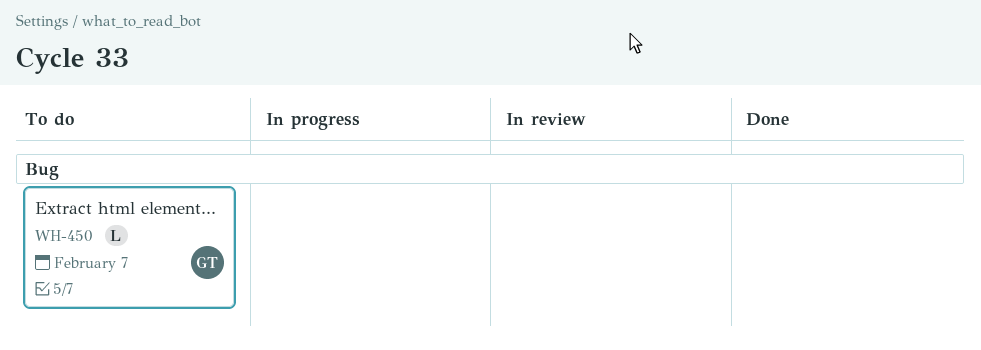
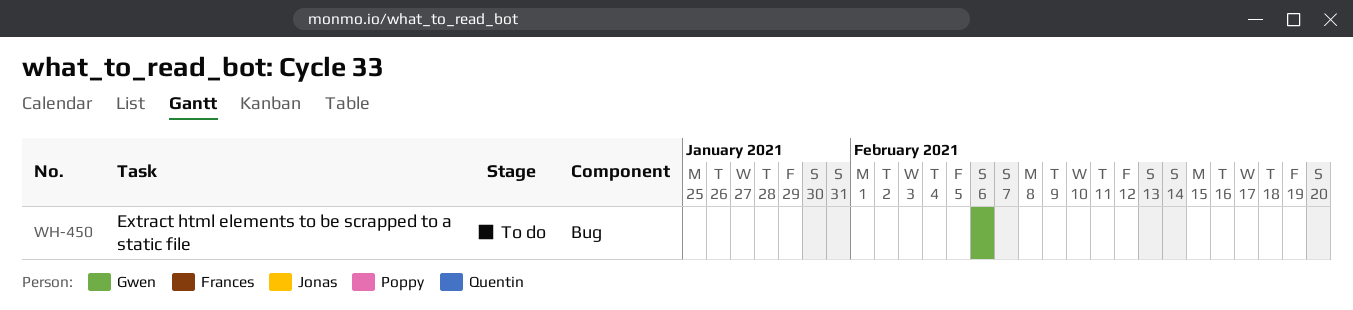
WH-450, due: Feb 7 -> Feb 6

